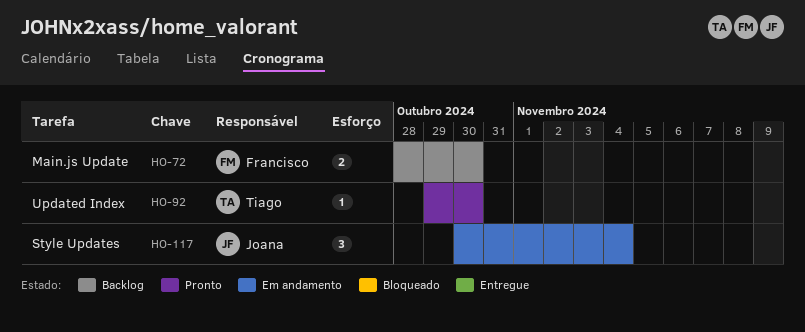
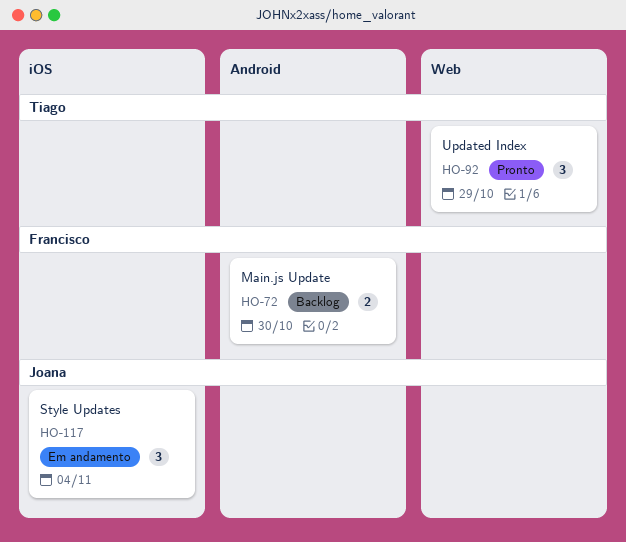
HO-92, estimate: 1 -> 3
HO-92, due: Oct 30 -> Oct 29

